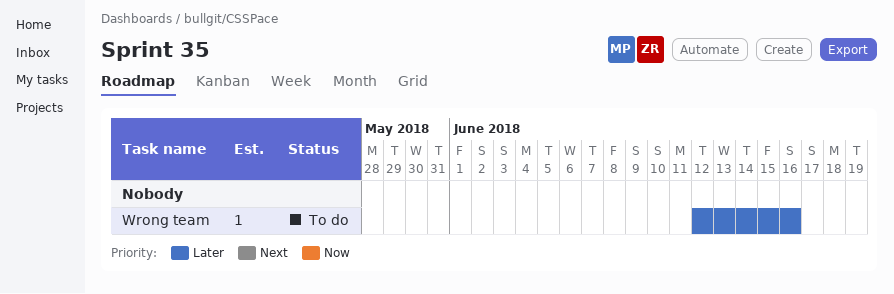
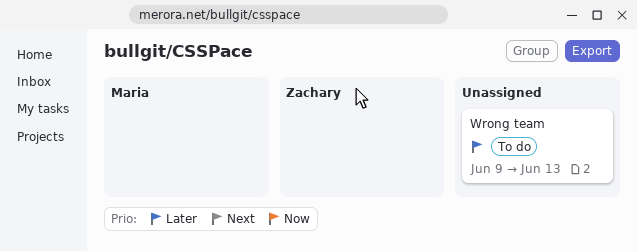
Wrong team, start: Jun 12 -> Jun 9
Wrong team, due: Jun 16 -> Jun 13

